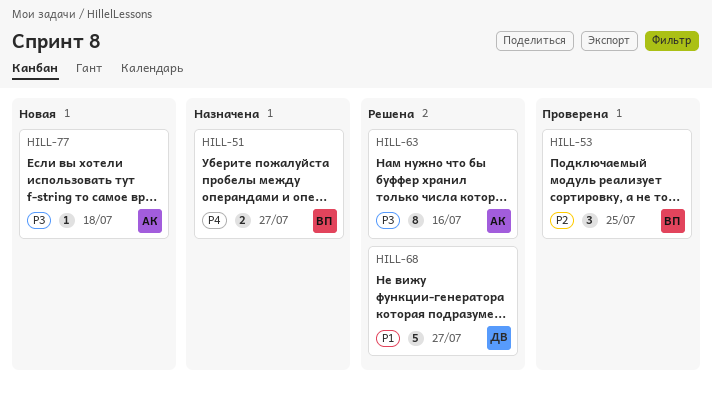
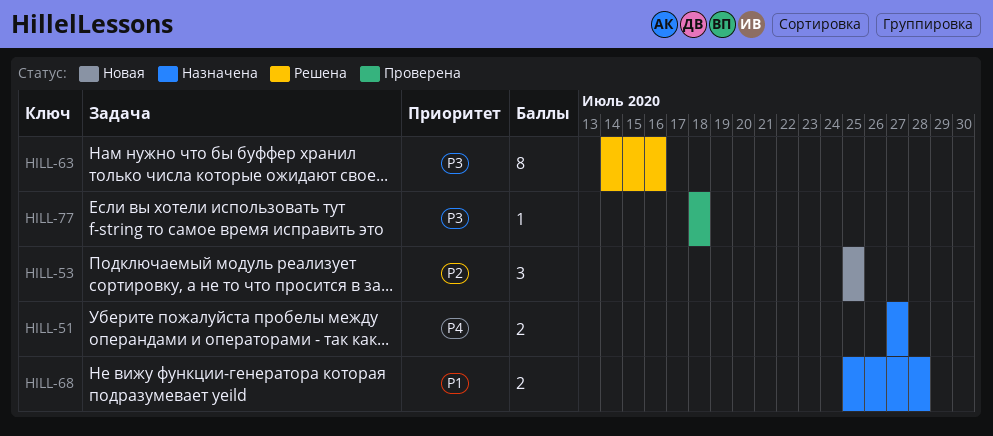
HILL-53, status: Проверена -> Новая
HILL-68, status: Решена -> Назначена
HILL-68, estimate: 5 -> 2
HILL-68, due: Jul 27 -> Jul 28
HILL-77, status: Новая -> Проверена

